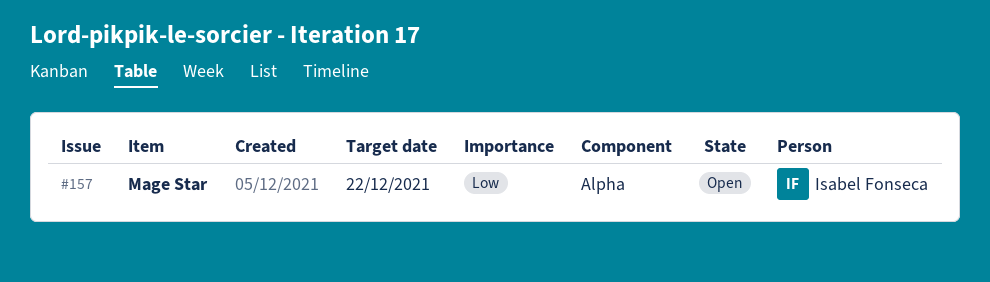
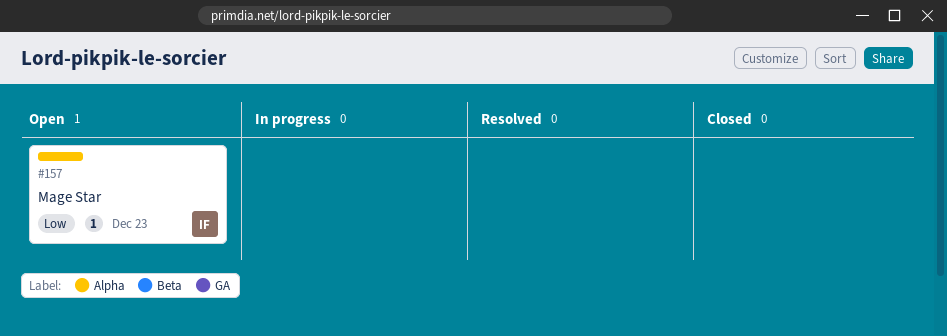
#157, due: Dec 22 -> Dec 23

